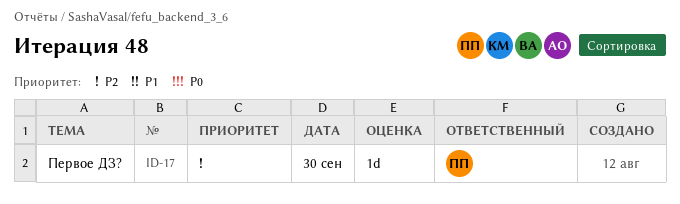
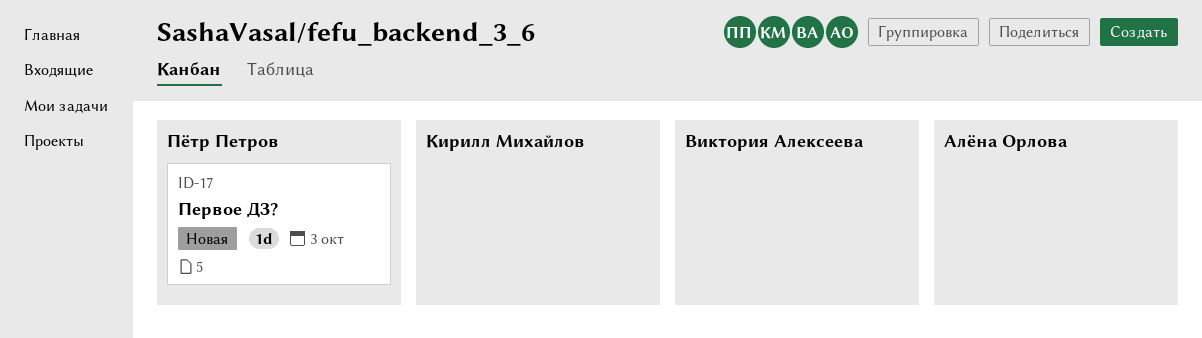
ID-17, day: Sep 30 -> Oct 3

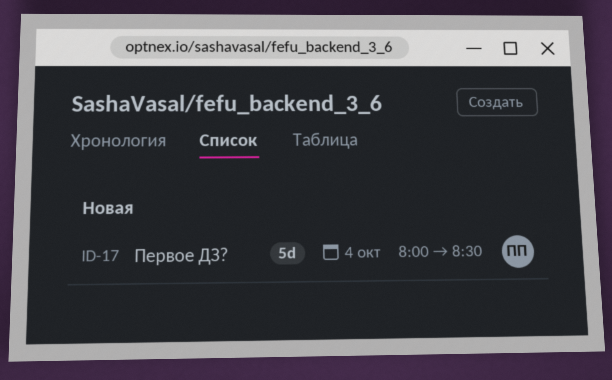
ID-17, estimate: 1d -> 5d
ID-17, day: Oct 3 -> Oct 4

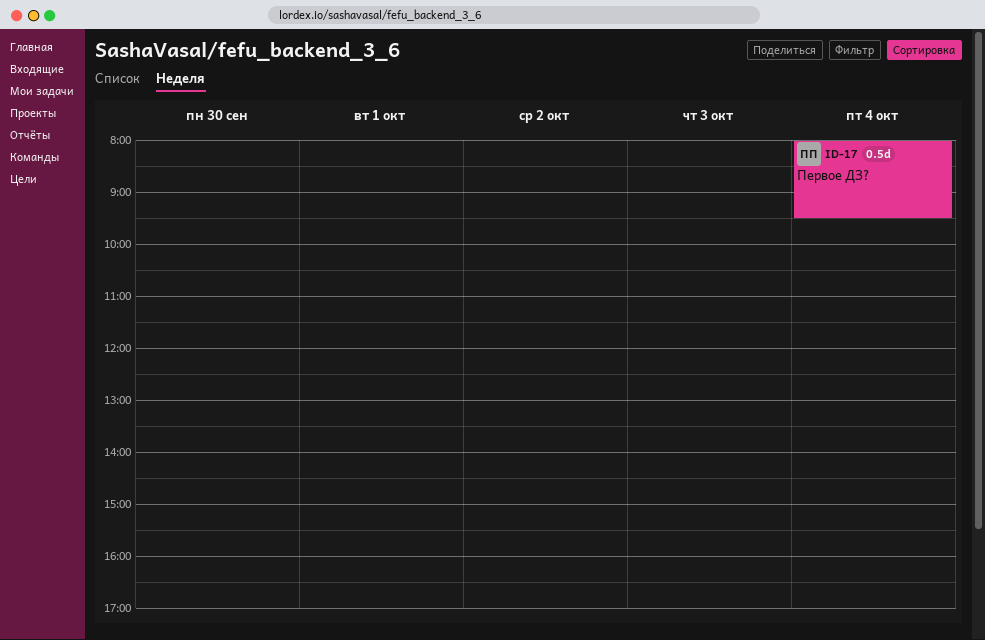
ID-17, estimate: 5d -> 0.5d
ID-17, ends: 08:30 -> 09:30

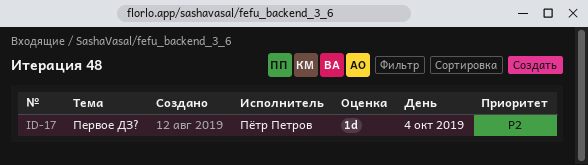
ID-17, estimate: 0.5d -> 1d

